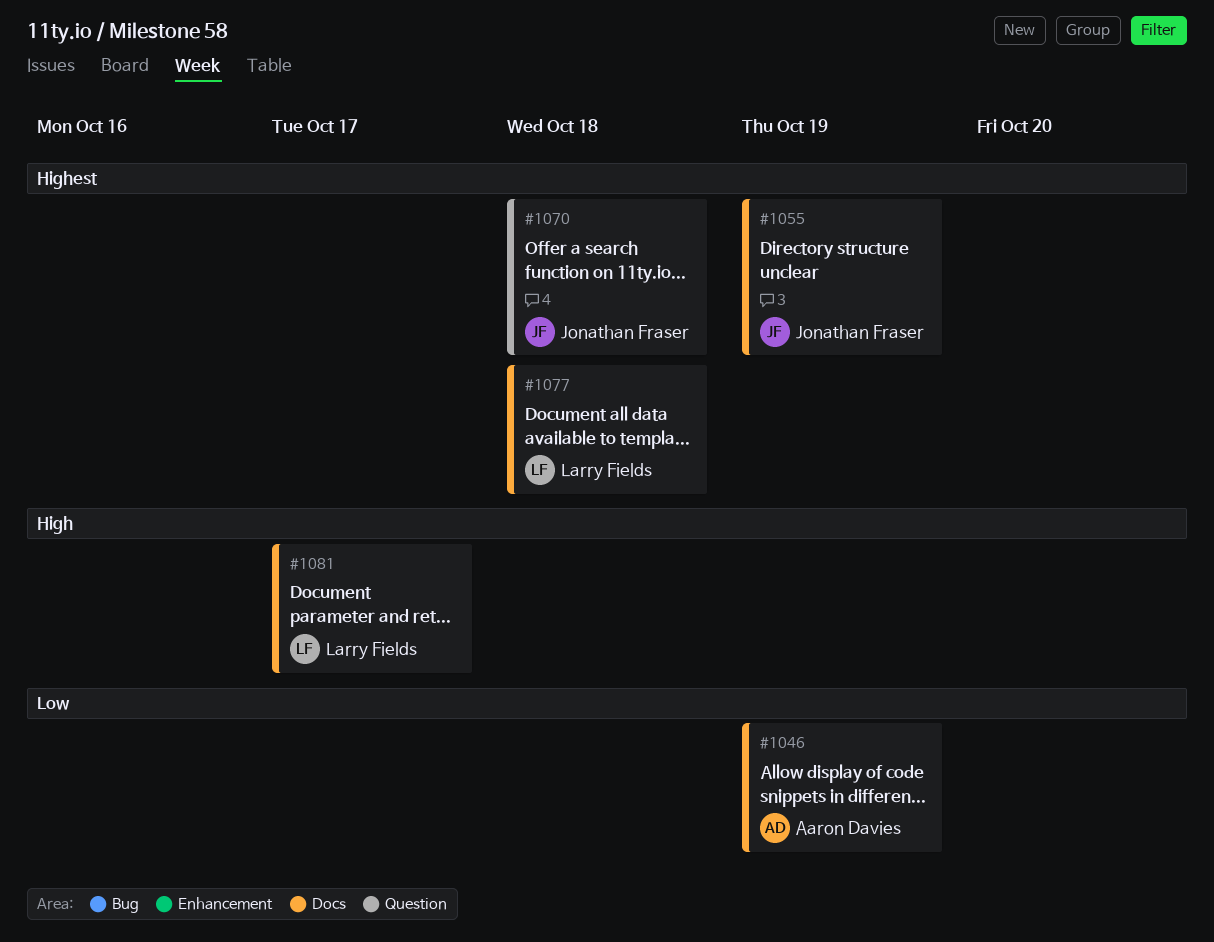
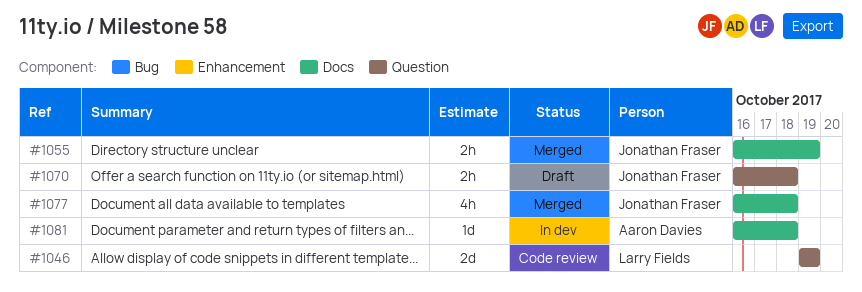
#1046, owner: Aaron Davies -> Larry Fields
#1046, label: Docs -> Question
#1077, owner: Larry Fields -> Jonathan Fraser
#1081, owner: Larry Fields -> Aaron Davies
#1081, due: Oct 17 -> Oct 18

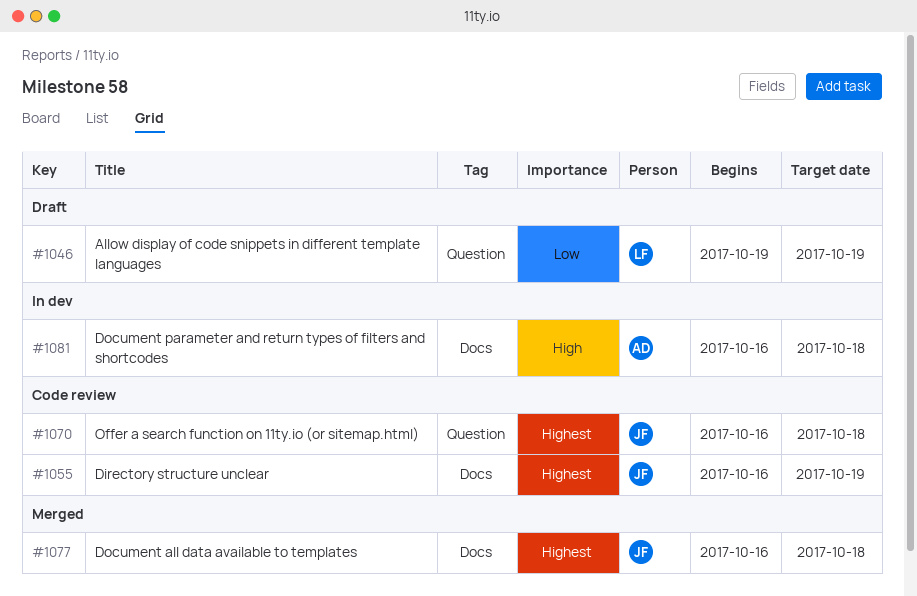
#1046, status: Code review -> Draft
#1055, status: Merged -> Code review
#1070, status: Draft -> Code review

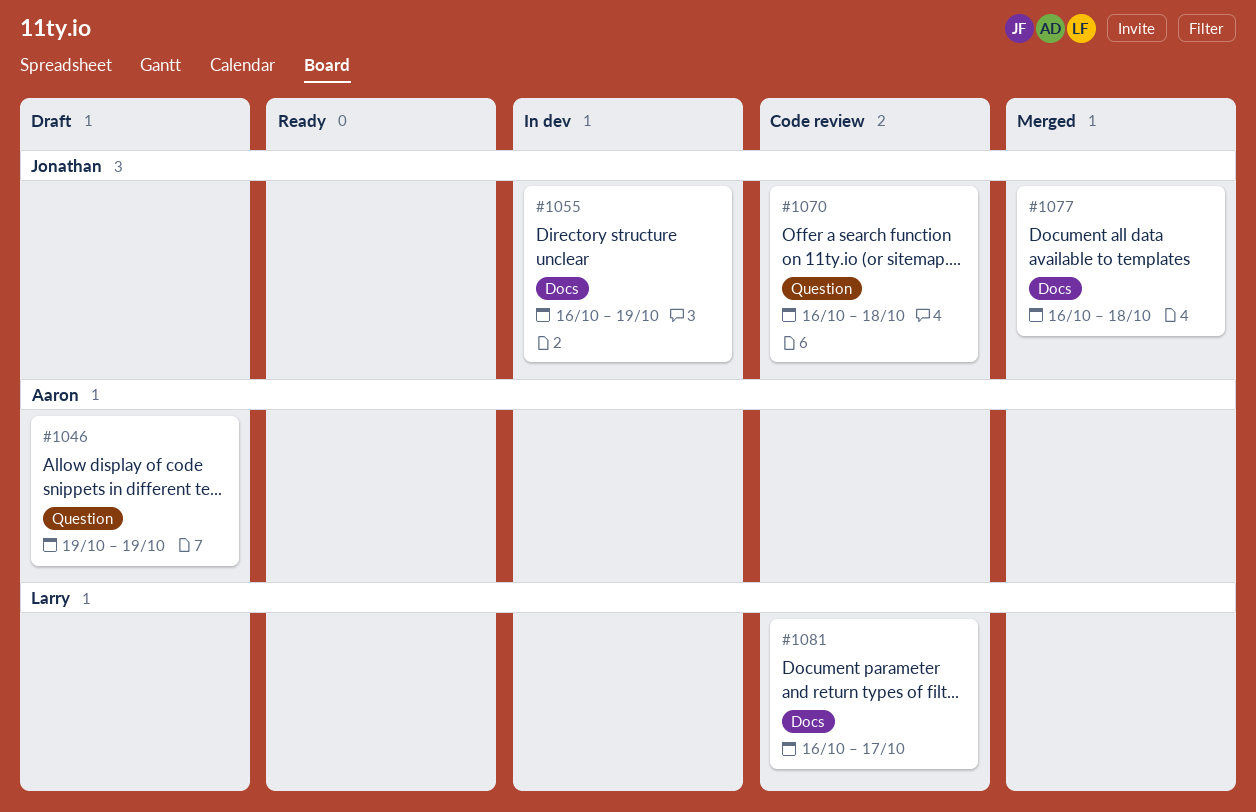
#1046, owner: Larry -> Aaron
#1055, status: Code review -> In dev
#1081, status: In dev -> Code review
#1081, owner: Aaron -> Larry
#1081, due: Oct 18 -> Oct 17

